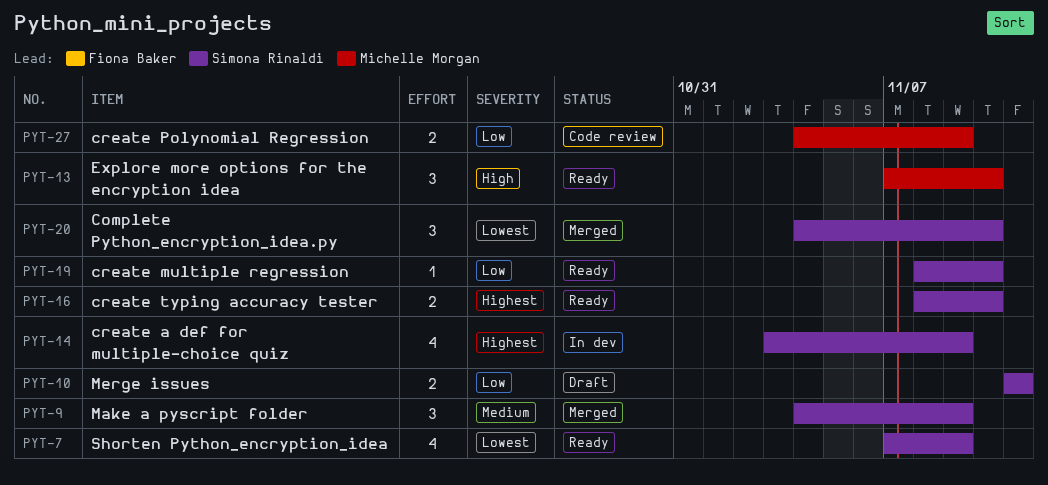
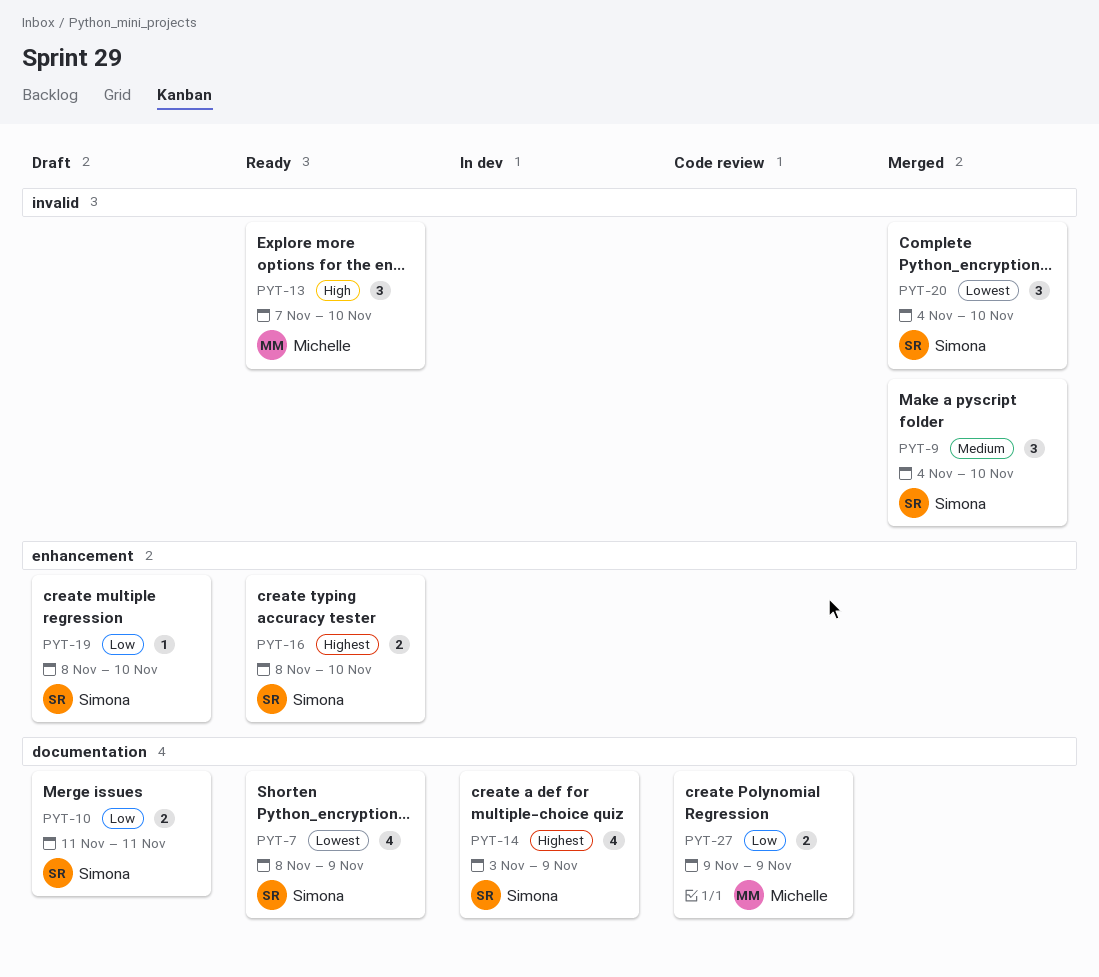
PYT-7, start: Nov 7 -> Nov 8
PYT-9, due: Nov 9 -> Nov 10
PYT-19, status: Ready -> Draft
PYT-27, start: Nov 4 -> Nov 9

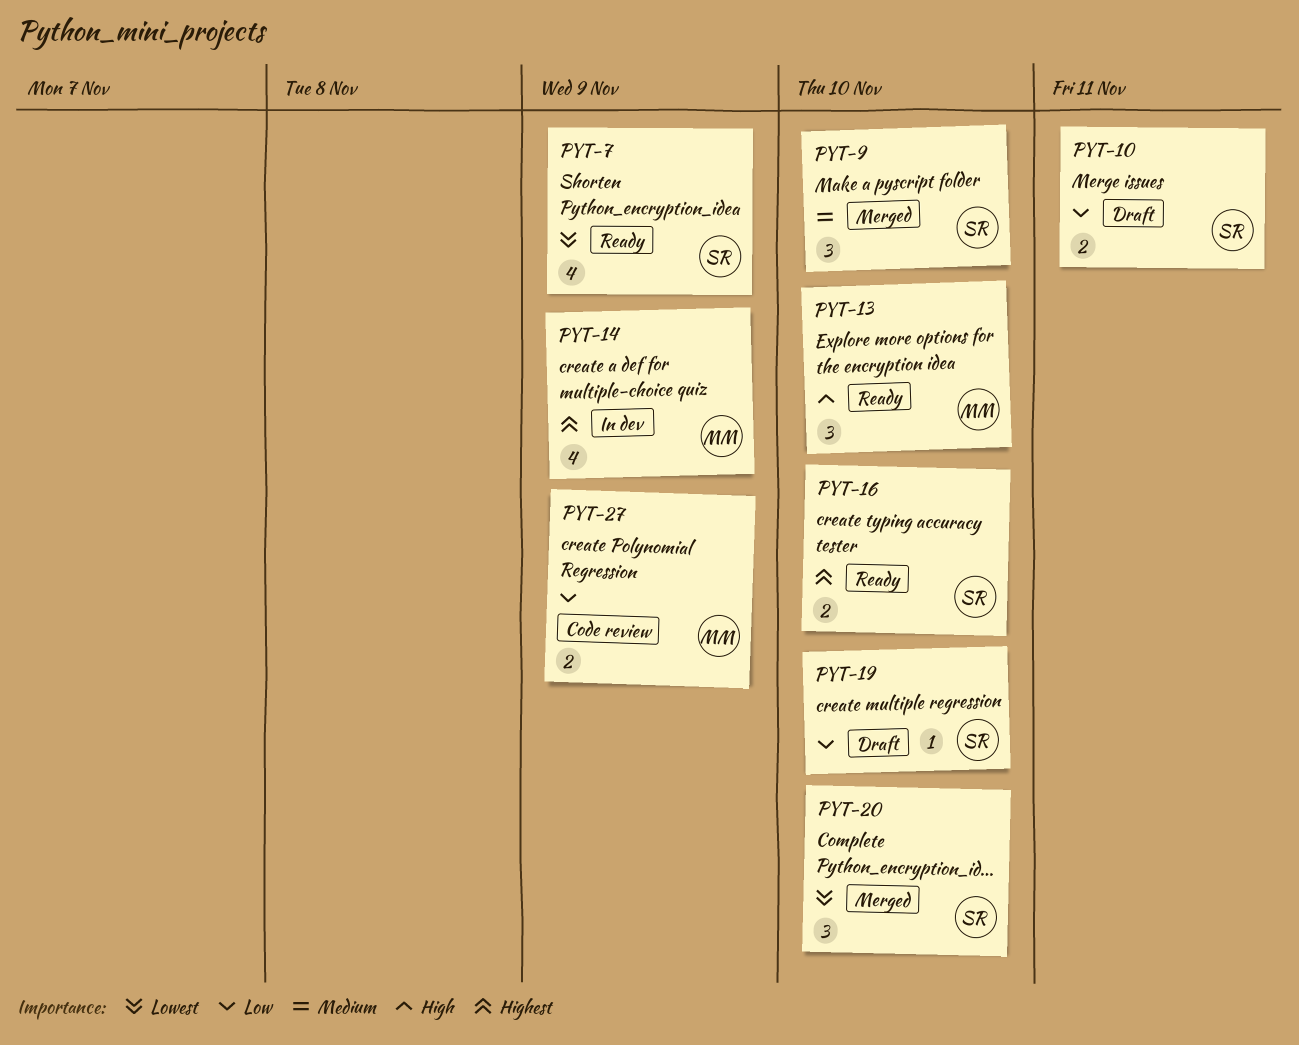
PYT-14, owner: Simona -> Michelle

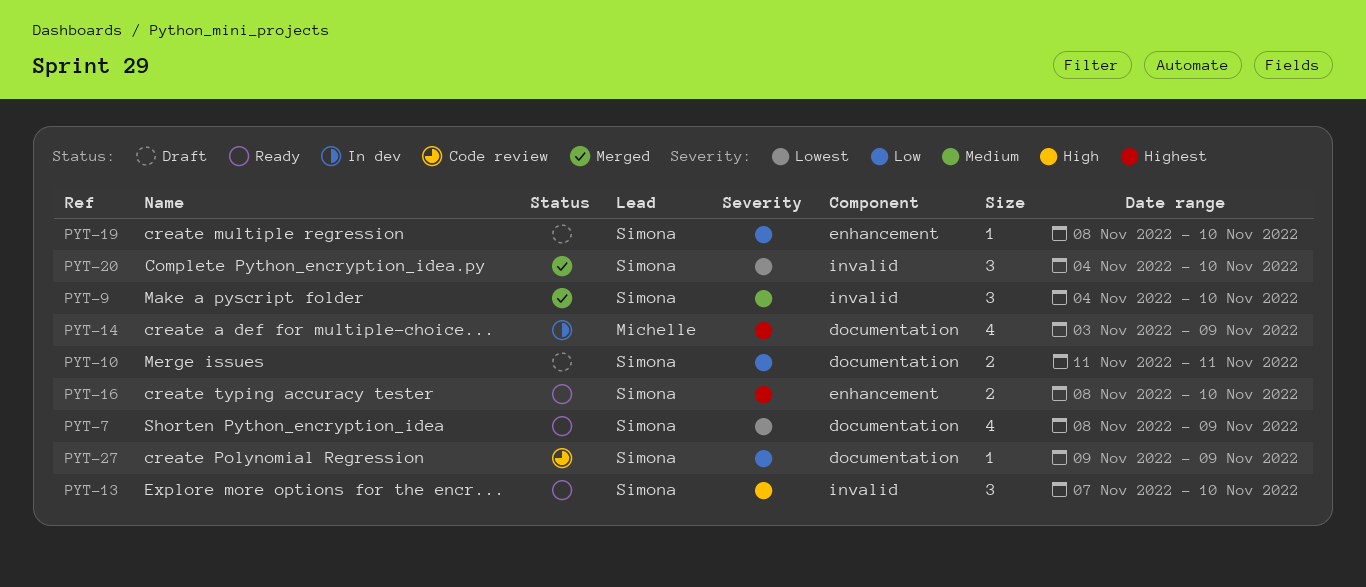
PYT-13, owner: Michelle -> Simona
PYT-27, owner: Michelle -> Simona
PYT-27, estimate: 2 -> 1

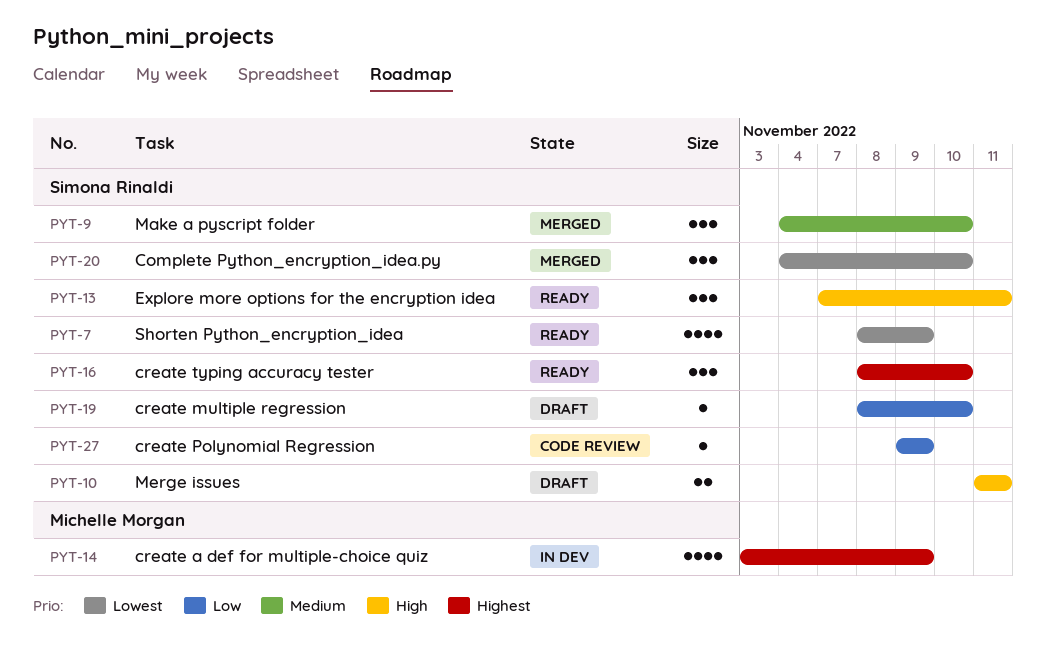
PYT-10, priority: Low -> High
PYT-13, due: Nov 10 -> Nov 11
PYT-16, estimate: 2 -> 3

